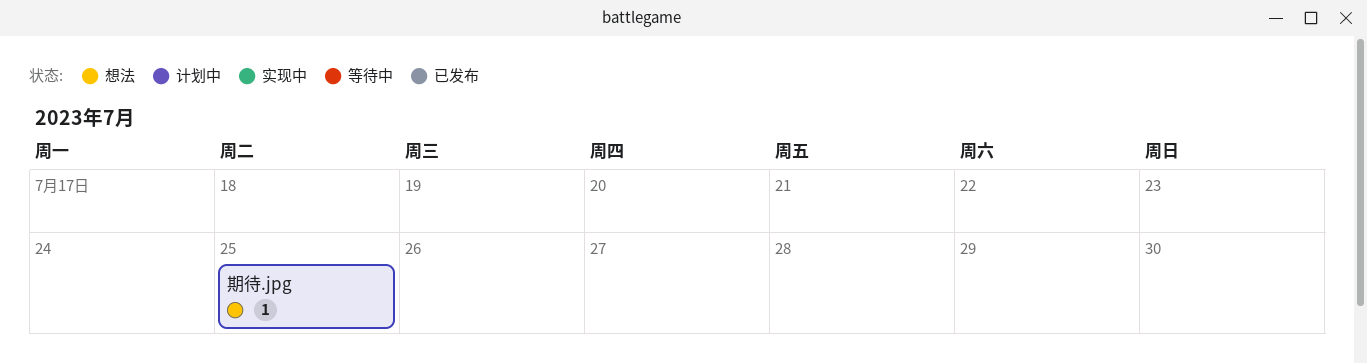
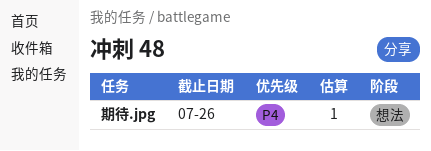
期待.jpg, due: Jul 25 -> Jul 26

